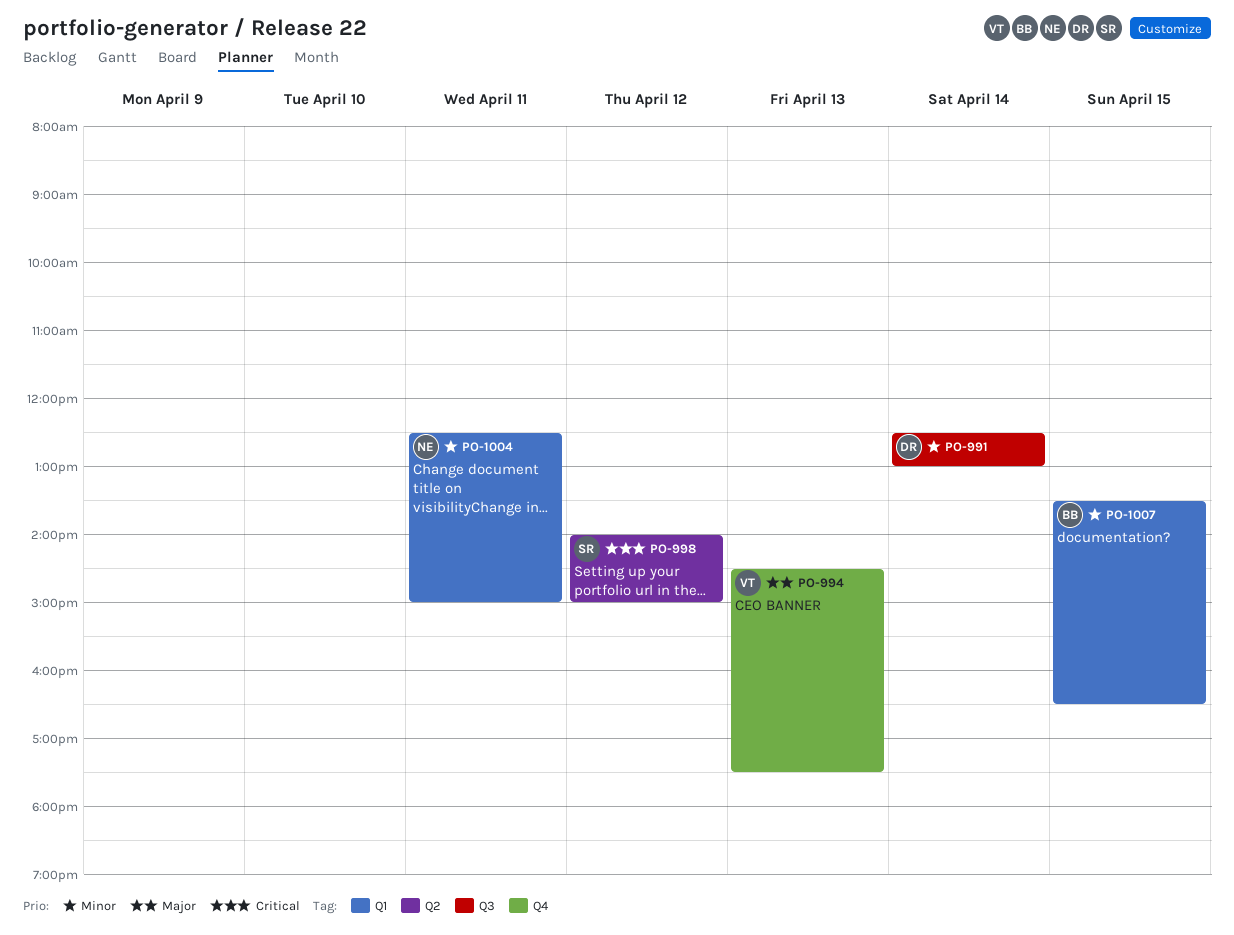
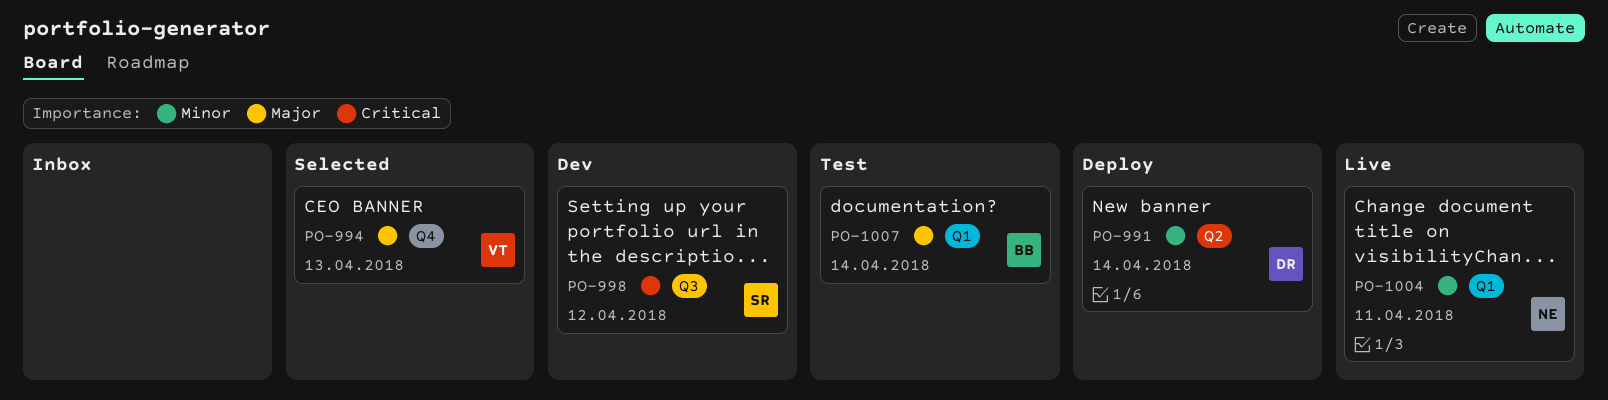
PO-991, label: Q3 -> Q2
PO-998, label: Q2 -> Q3
PO-1007, priority: Minor -> Major
PO-1007, day: Apr 15 -> Apr 14

